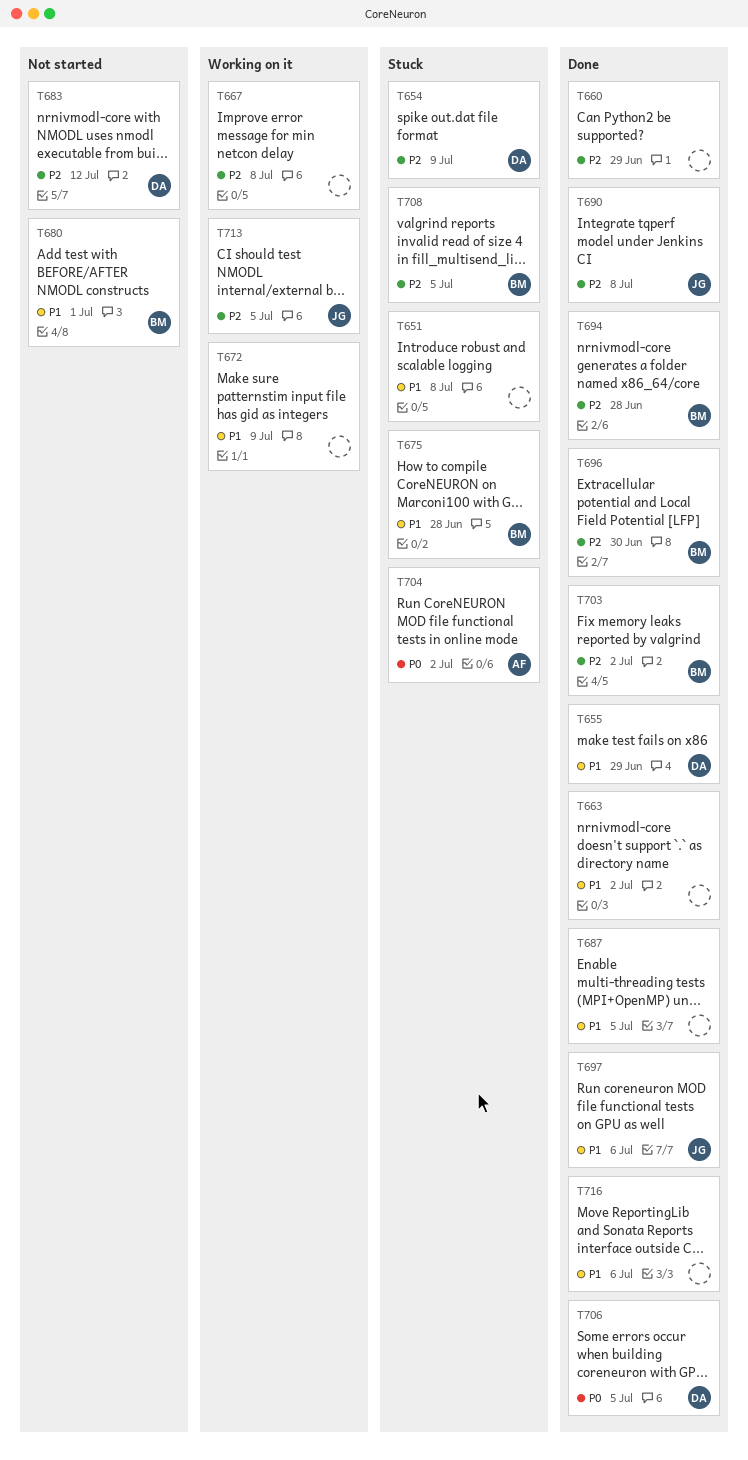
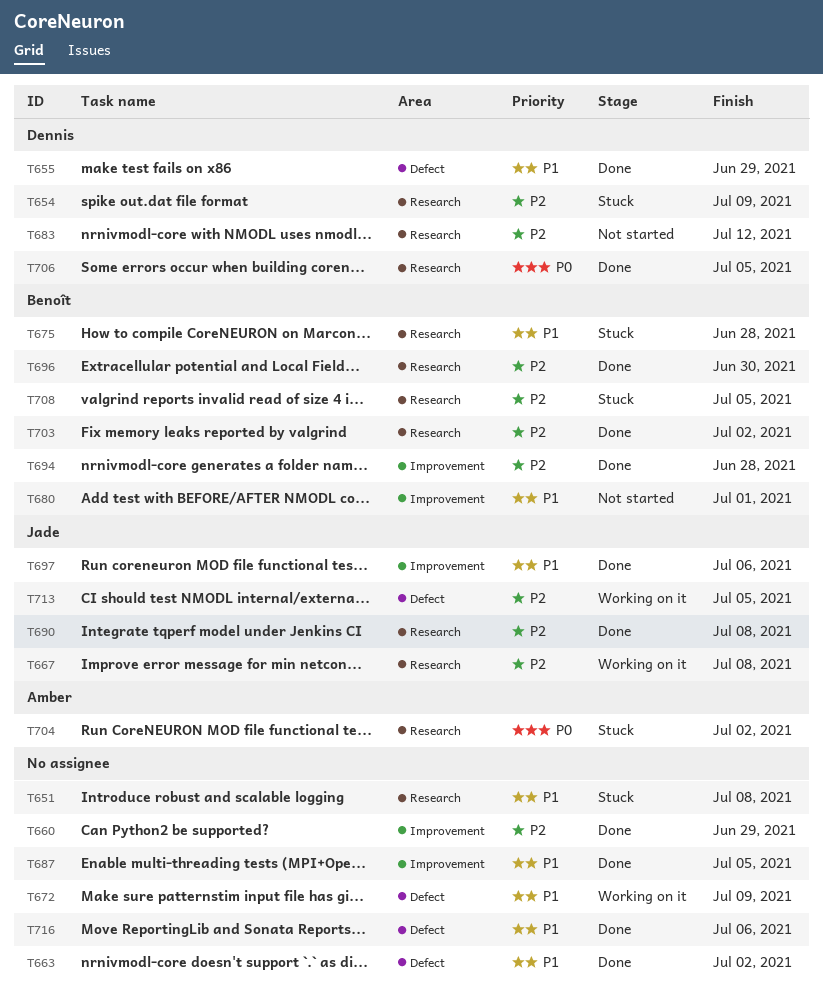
T667, owner: none -> Jade

